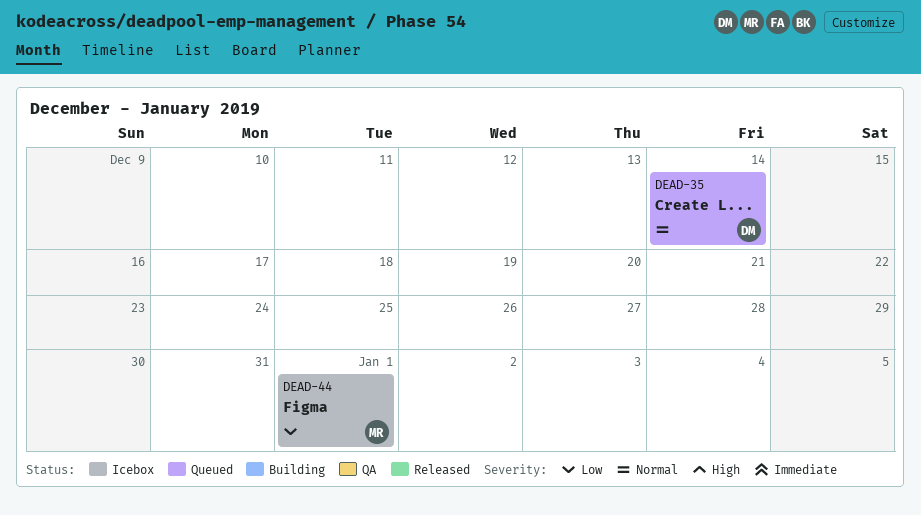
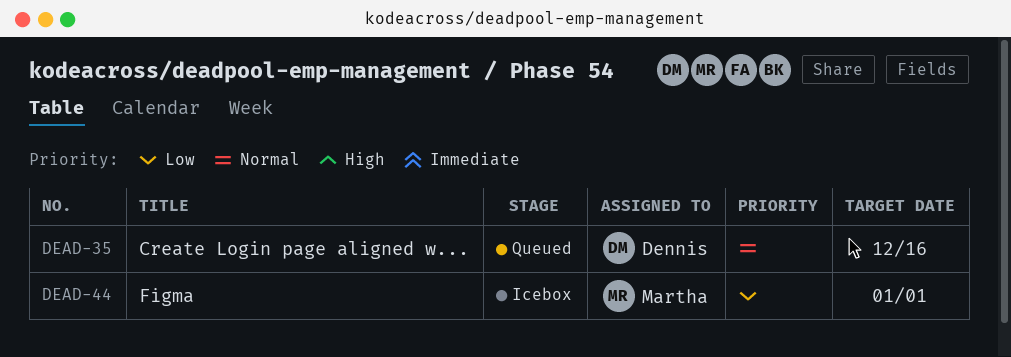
DEAD-35, due: Dec 14 -> Dec 16

